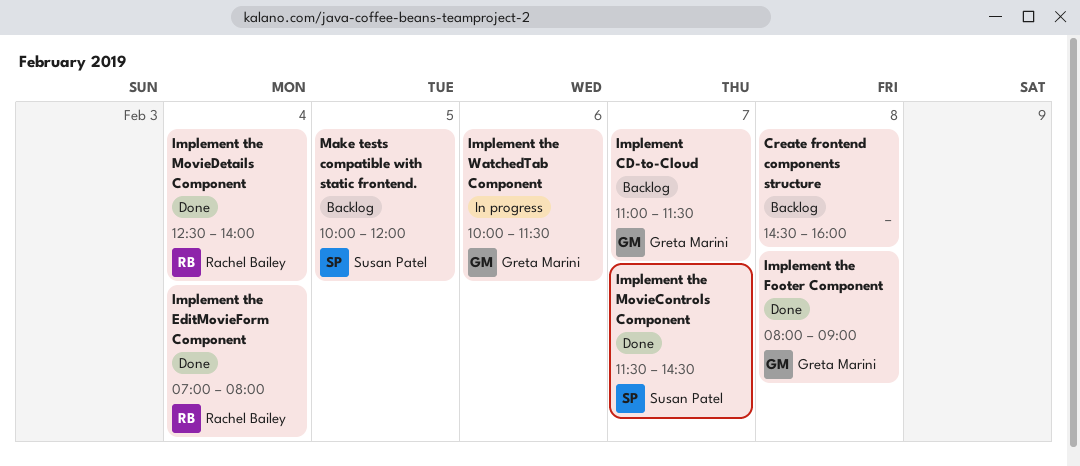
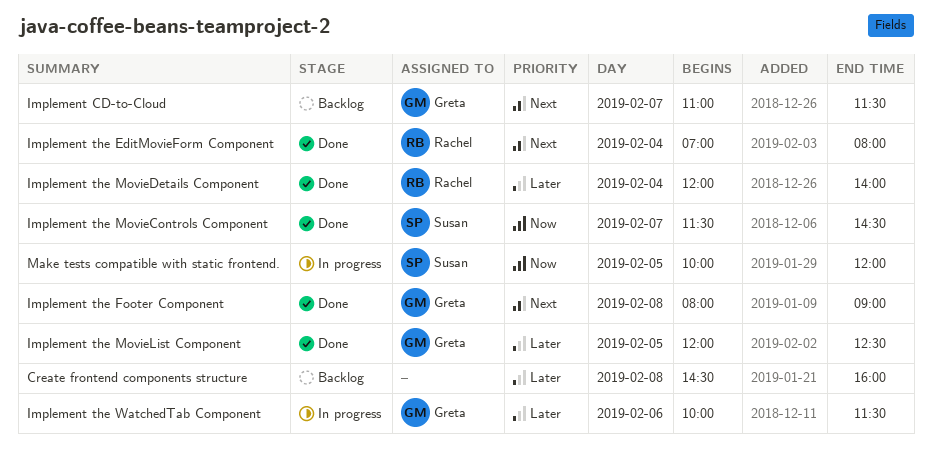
Implement the MovieDetails Component, begins: 12:30 -> 12:00
Implement the MovieList Component: none -> present
Make tests compatible with static frontend., status: Backlog -> In progress

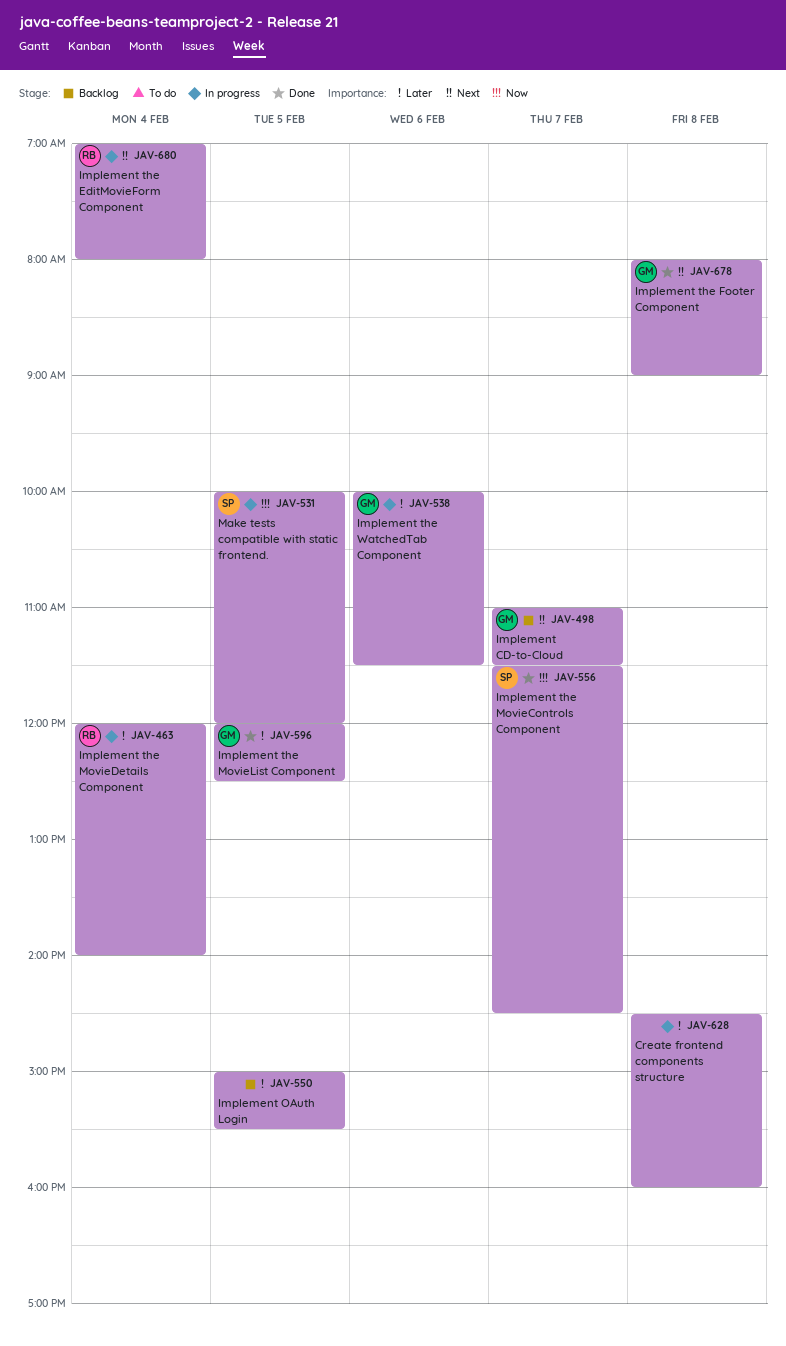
Create frontend components structure, status: Backlog -> In progress
Implement OAuth Login: none -> present
Implement the EditMovieForm Component, status: Done -> In progress
Implement the MovieDetails Component, status: Done -> In progress

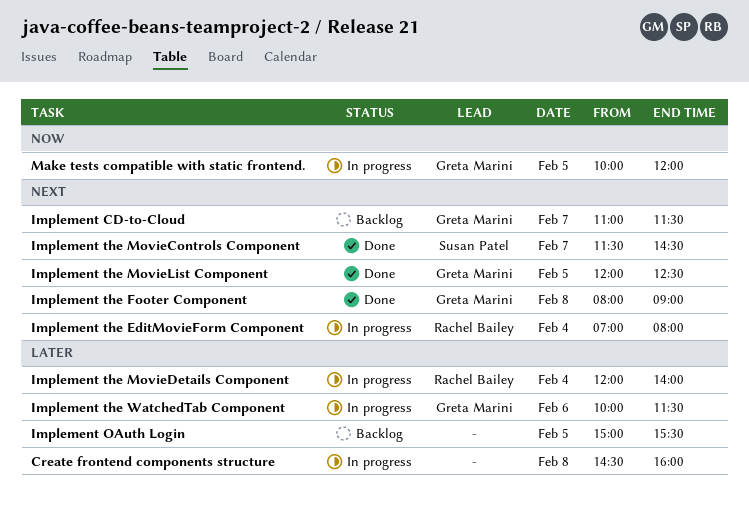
Implement the MovieControls Component, priority: Now -> Next
Implement the MovieList Component, priority: Later -> Next
Make tests compatible with static frontend., owner: Susan Patel -> Greta Marini

